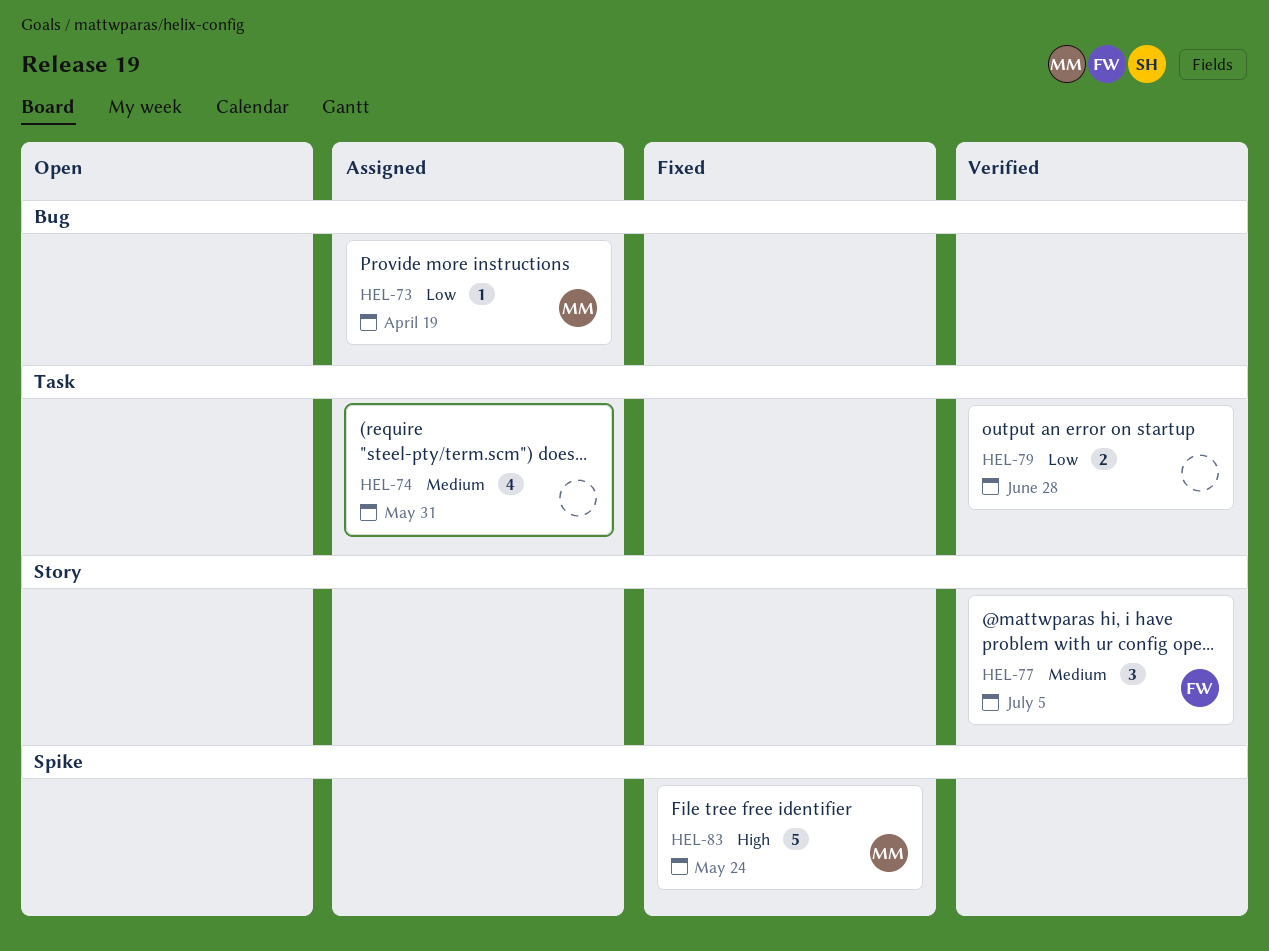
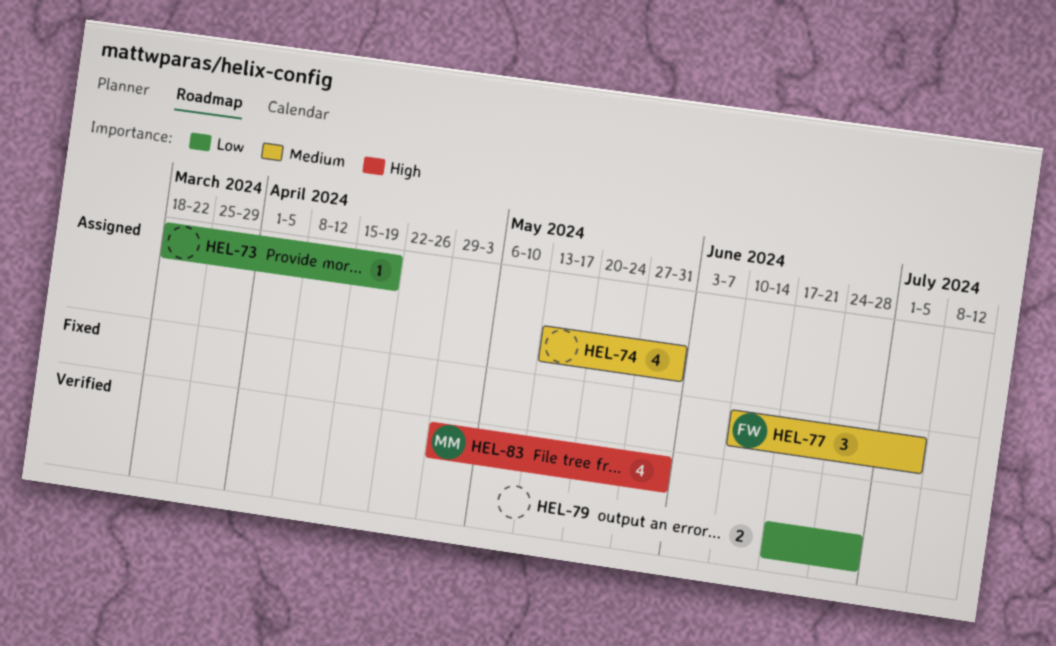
HEL-73, owner: MM -> none
HEL-77, status: Verified -> Fixed
HEL-83, status: Fixed -> Verified
HEL-83, estimate: 5 -> 4
HEL-83, due: May 24 -> May 31

